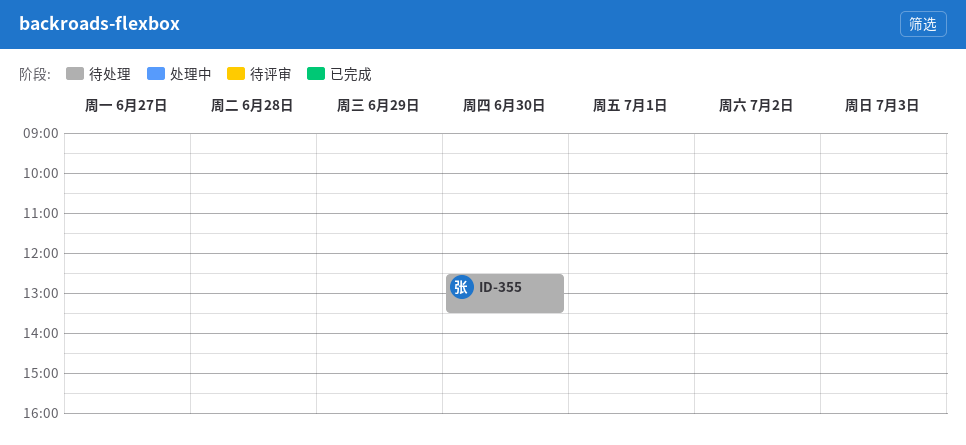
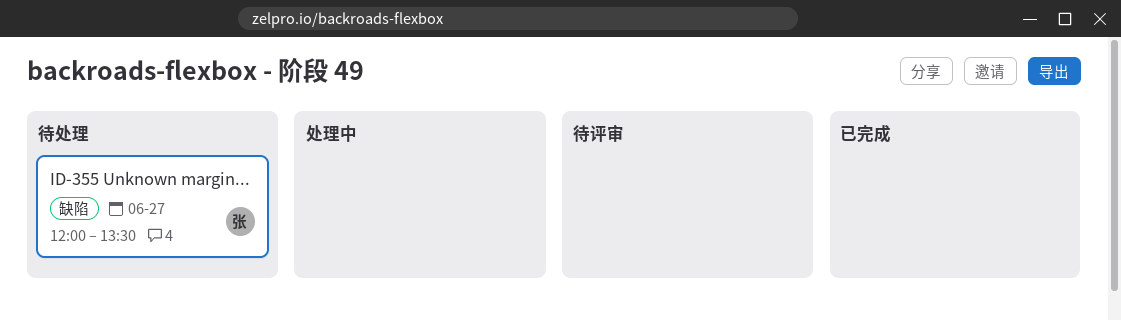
ID-355, day: Jun 30 -> Jun 27
ID-355, begins: 12:30 -> 12:00

